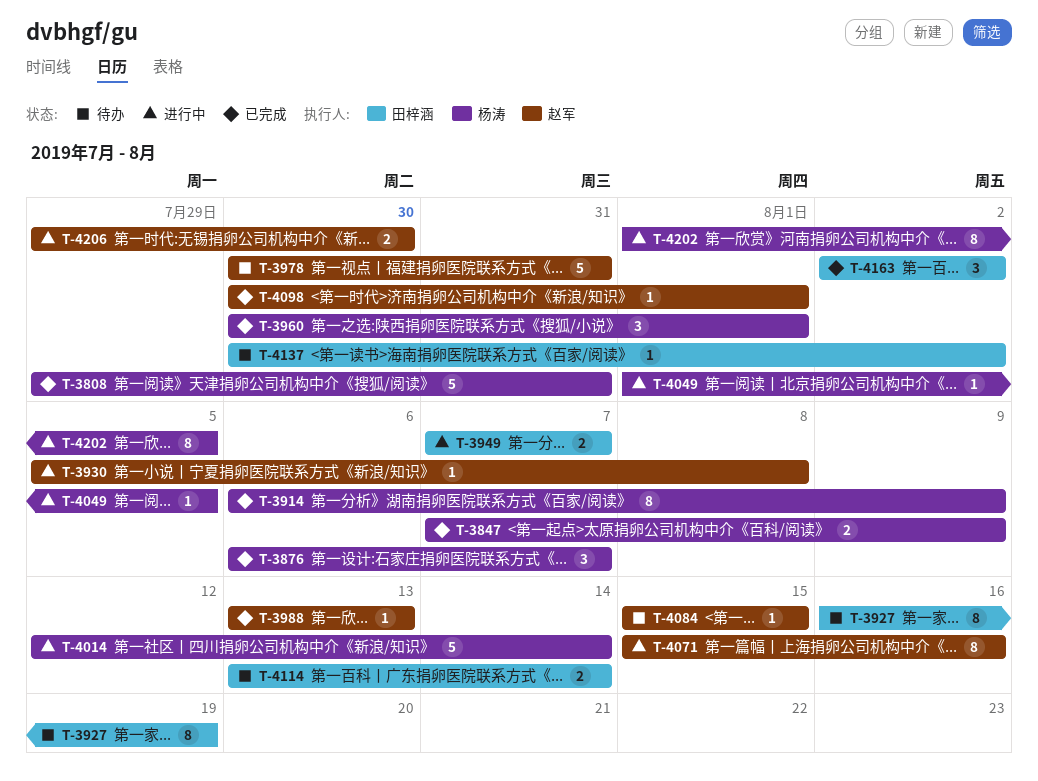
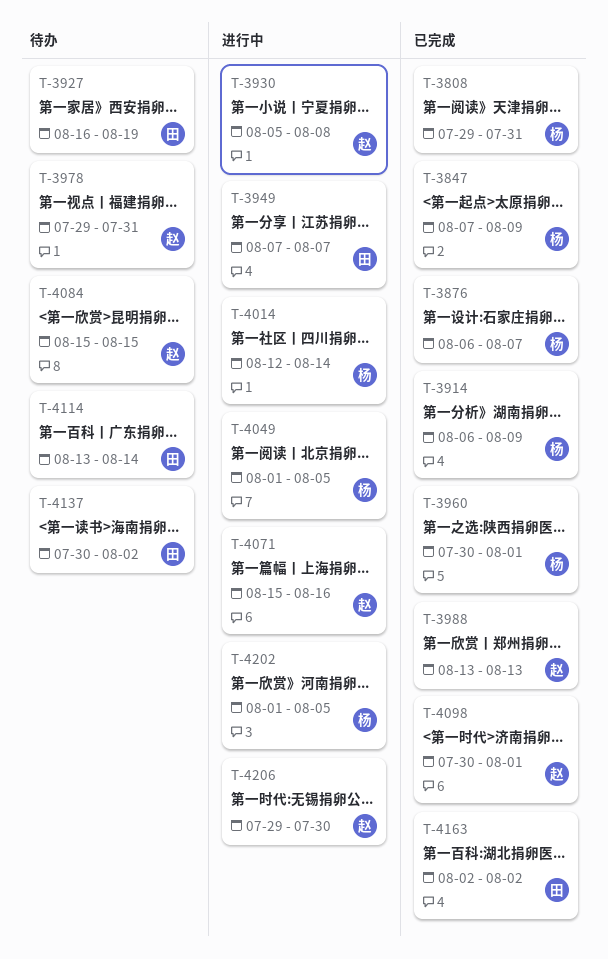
T-3978, start: Jul 30 -> Jul 29

